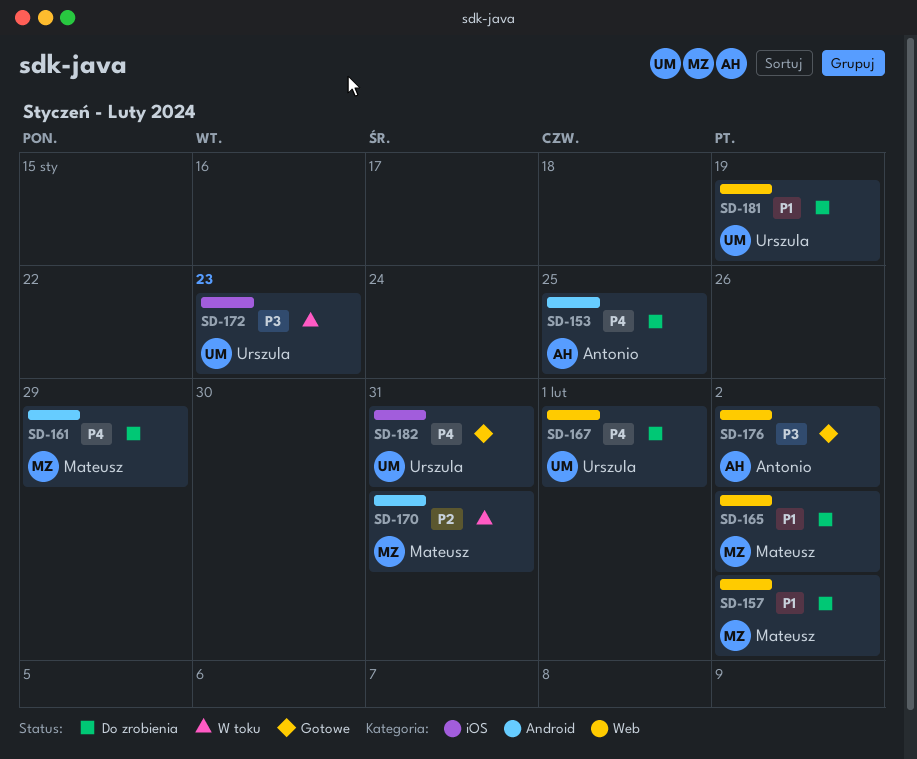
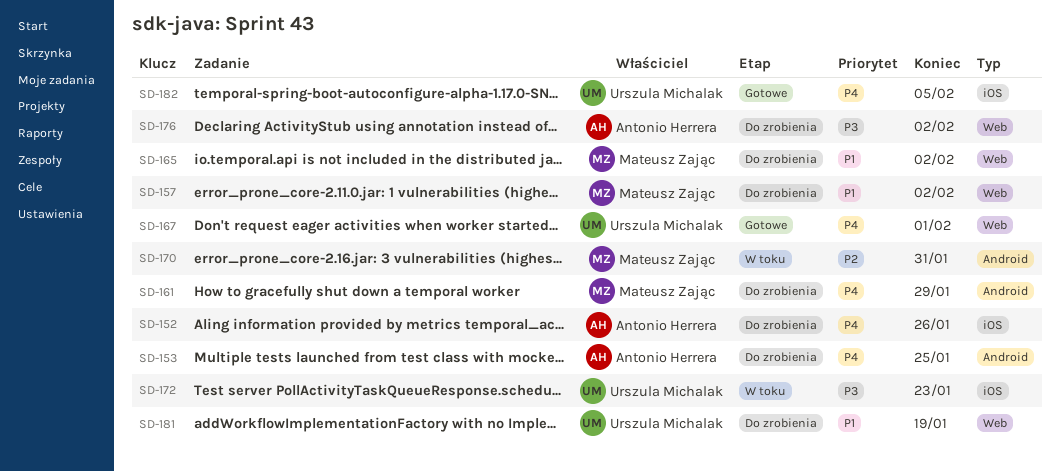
SD-152: none -> present
SD-167, status: Do zrobienia -> Gotowe
SD-176, status: Gotowe -> Do zrobienia
SD-182, due: Jan 31 -> Feb 5

